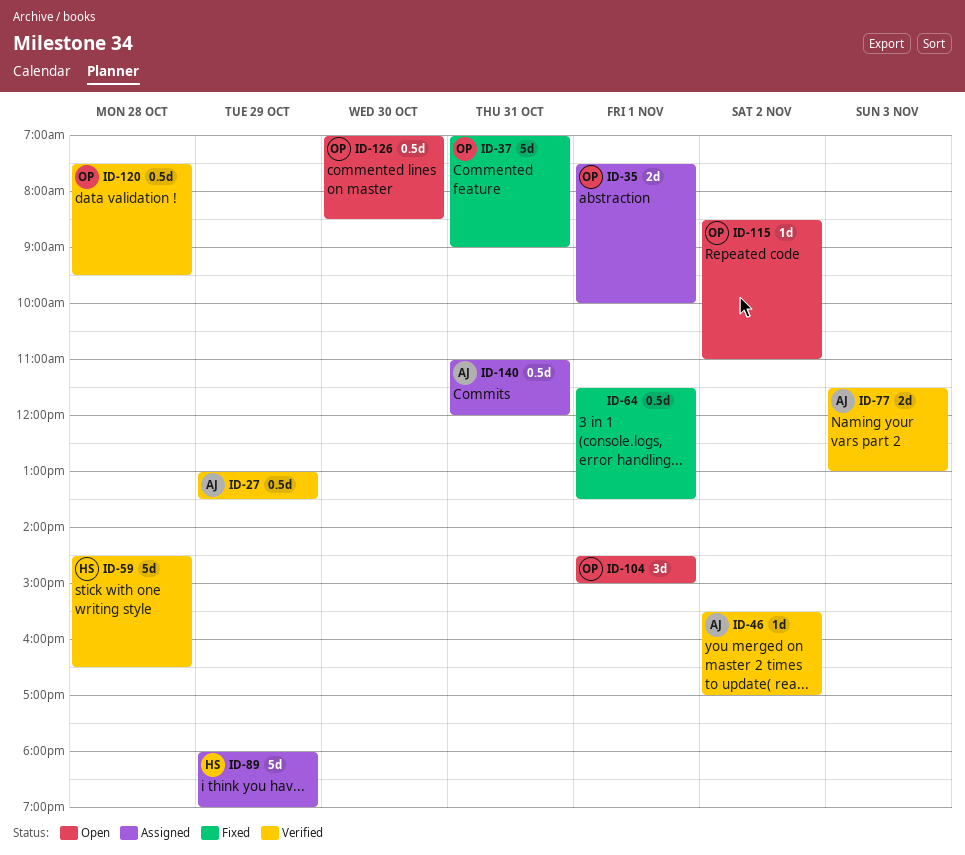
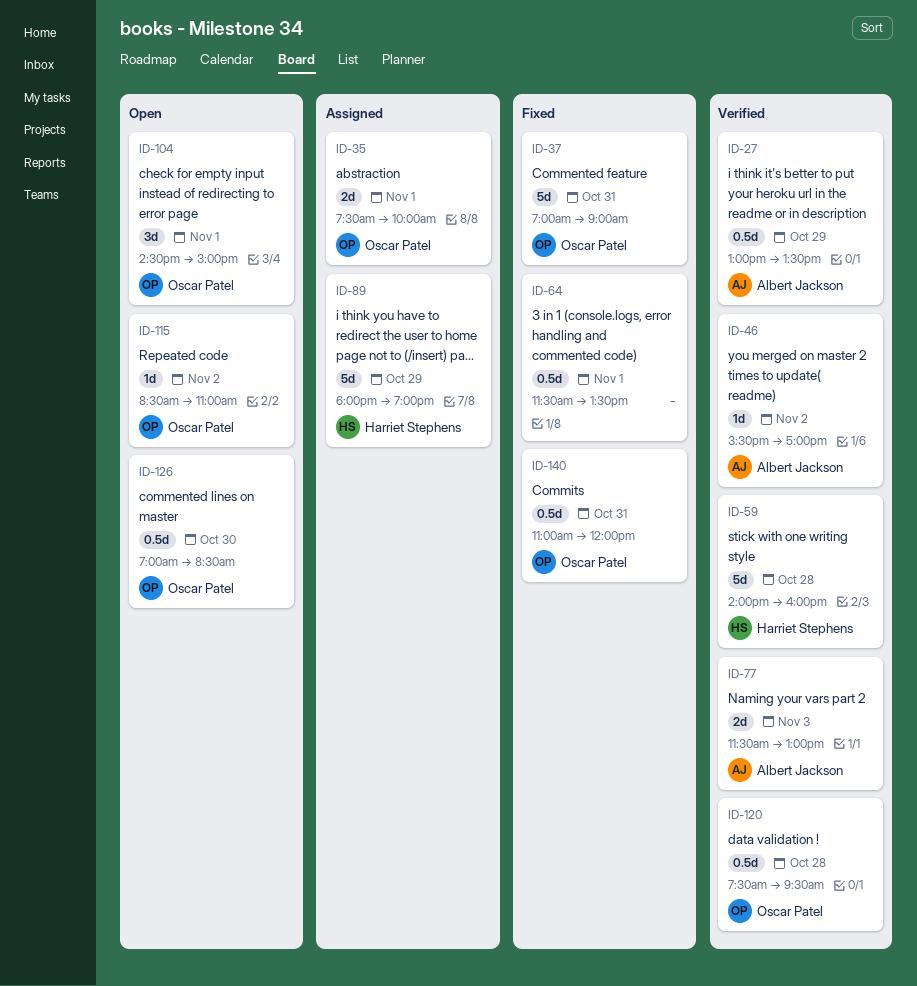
ID-59, begins: 14:30 -> 14:00
ID-59, ends: 16:30 -> 16:00
ID-140, status: Assigned -> Fixed
ID-140, owner: Albert Jackson -> Oscar Patel

